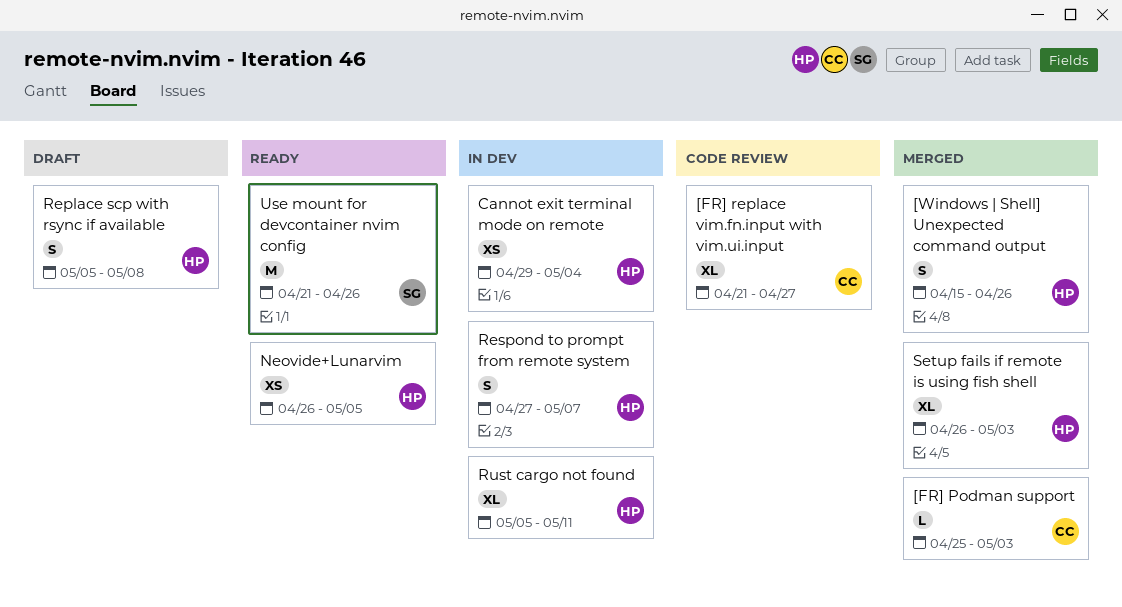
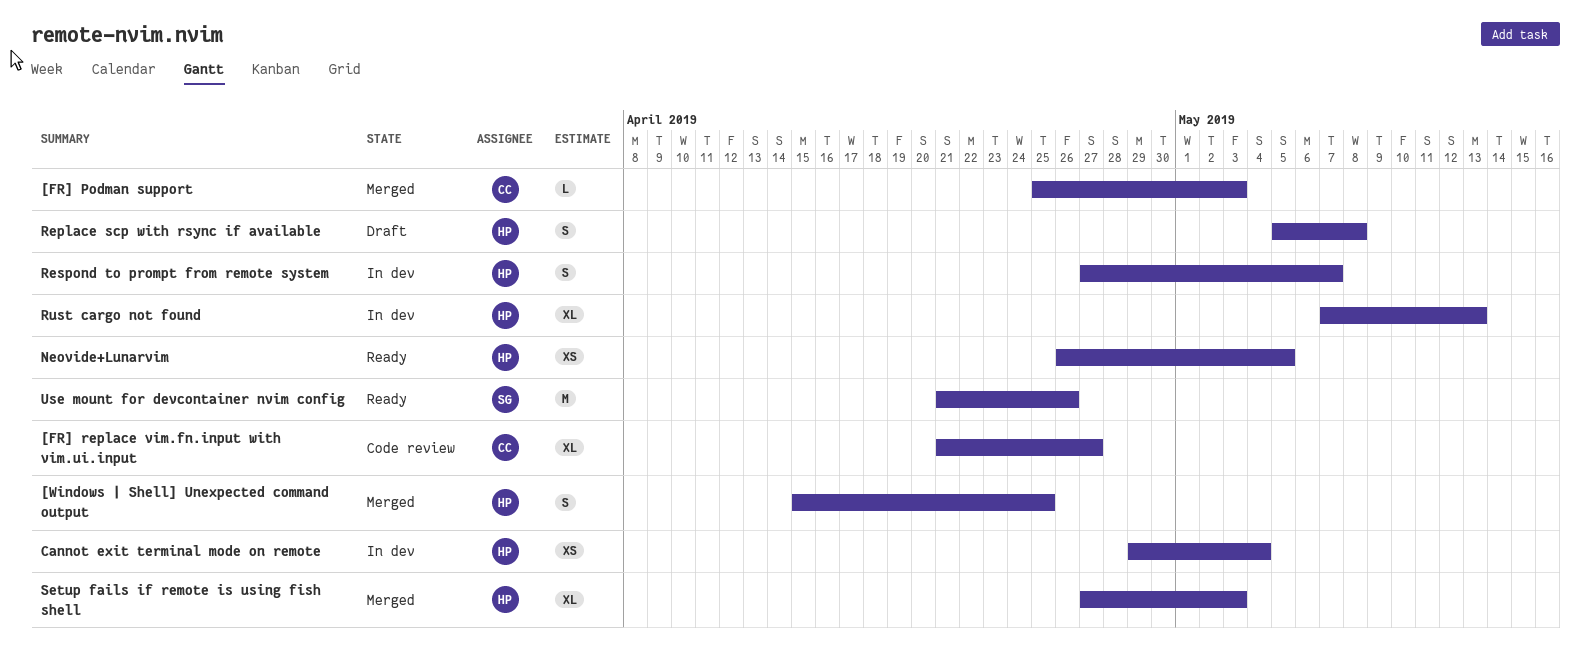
[Windows | Shell] Unexpected command output, due: Apr 26 -> Apr 25
Rust cargo not found, start: May 5 -> May 7
Rust cargo not found, due: May 11 -> May 13
Setup fails if remote is using fish shell, start: Apr 26 -> Apr 27

